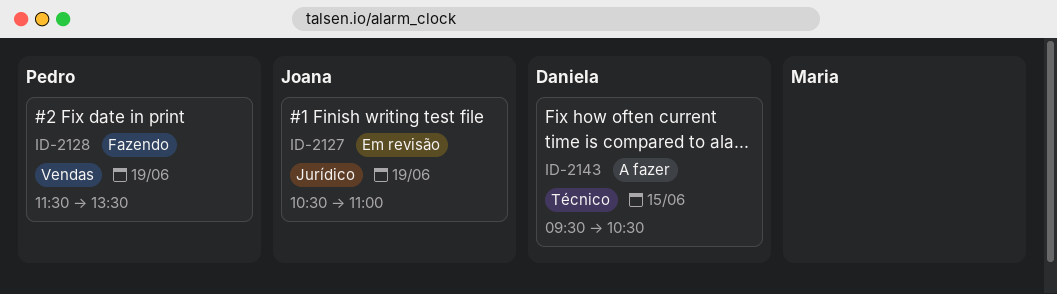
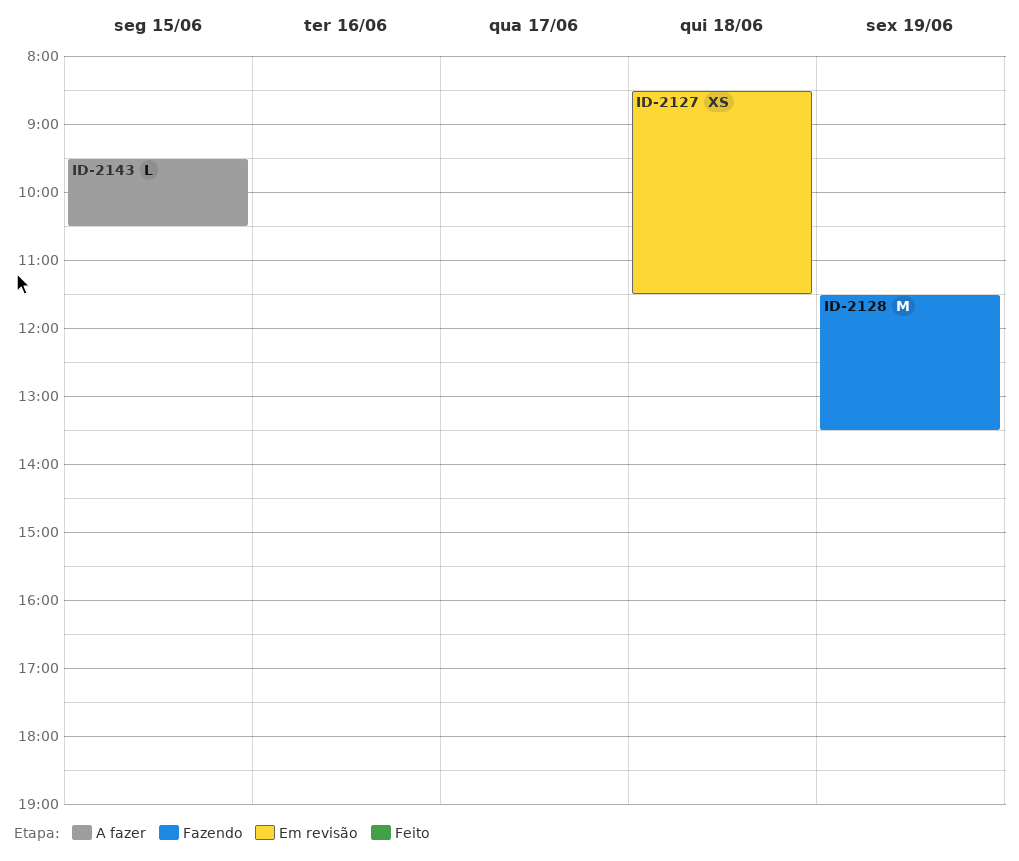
ID-2127, day: Jun 19 -> Jun 18
ID-2127, begins: 10:30 -> 08:30
ID-2127, ends: 11:00 -> 11:30

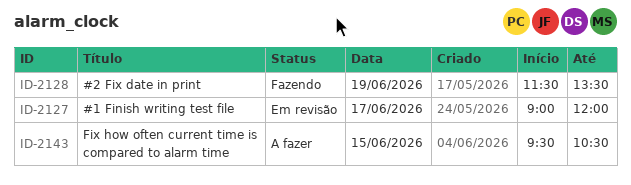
ID-2127, day: Jun 18 -> Jun 17
ID-2127, begins: 08:30 -> 09:00
ID-2127, ends: 11:30 -> 12:00

